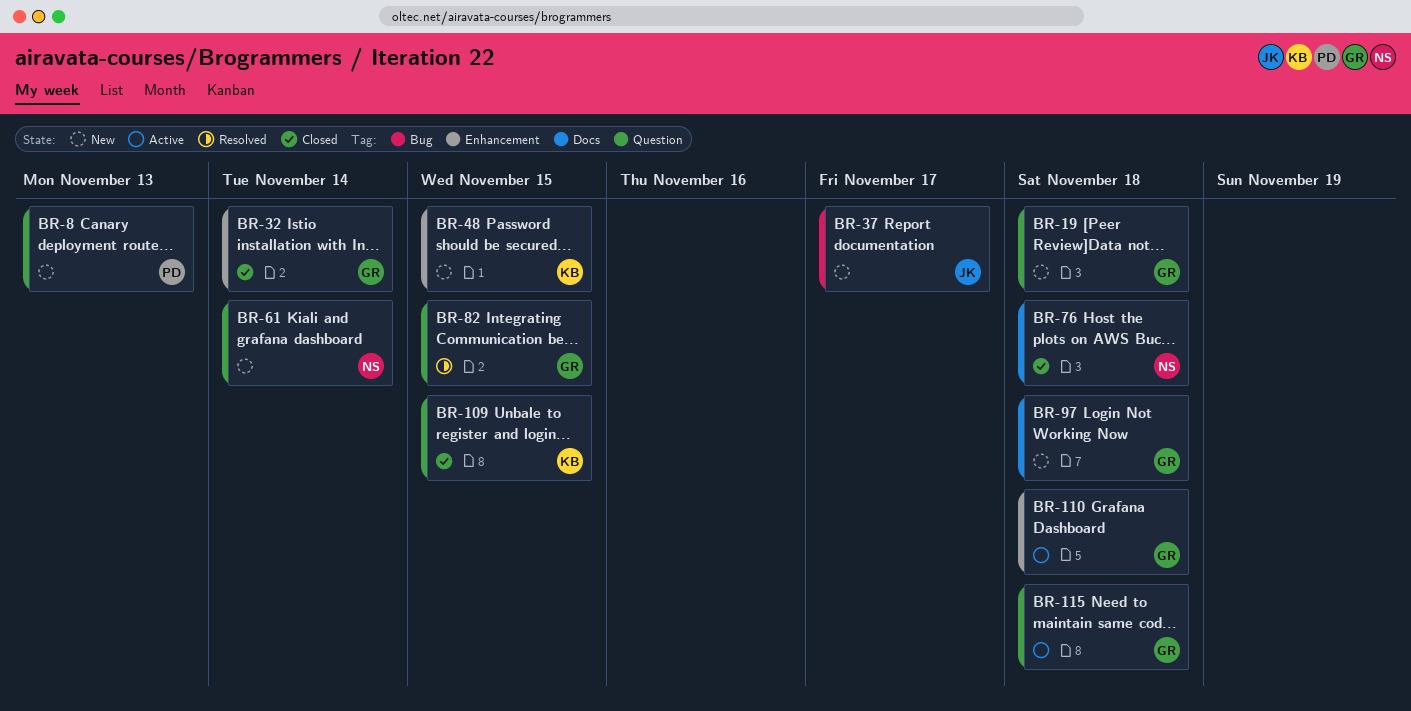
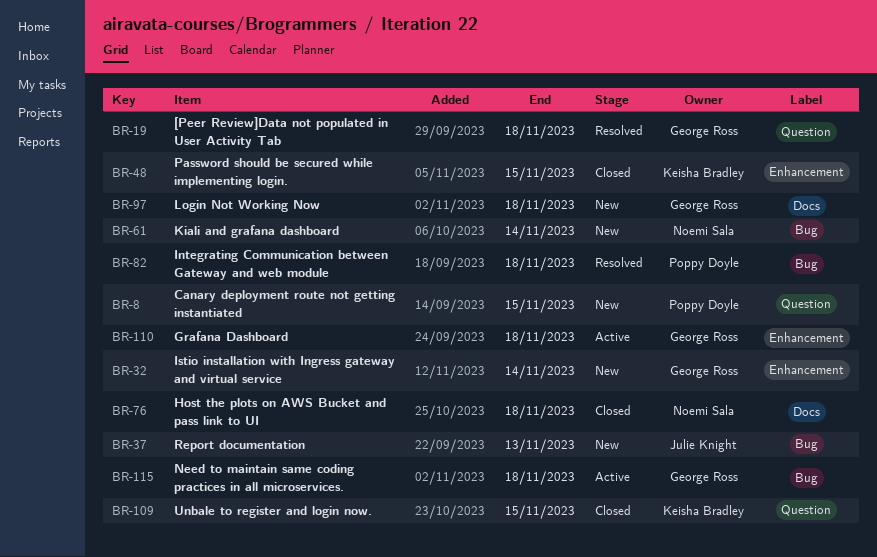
BR-8, due: Nov 13 -> Nov 15
BR-19, status: New -> Resolved
BR-32, status: Closed -> New
BR-37, due: Nov 17 -> Nov 13
BR-48, status: New -> Closed
BR-61, label: Question -> Bug
BR-82, owner: George Ross -> Poppy Doyle
BR-82, label: Question -> Bug
BR-82, due: Nov 15 -> Nov 18
BR-115, label: Question -> Bug

